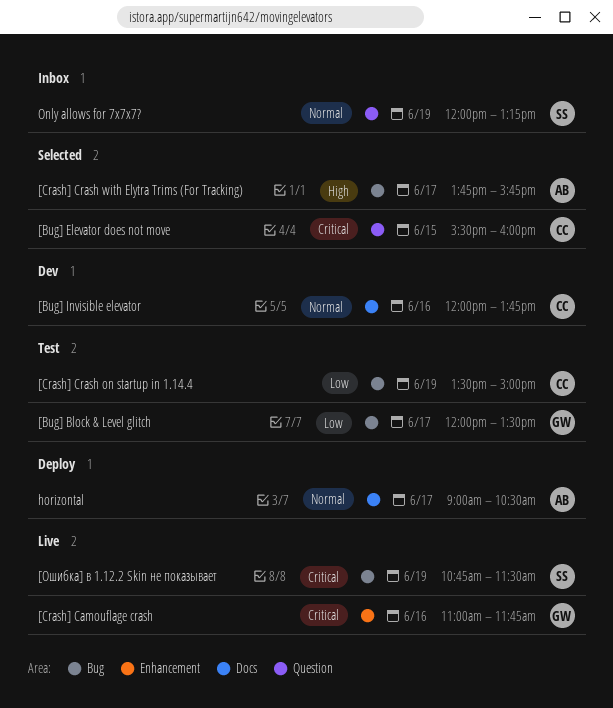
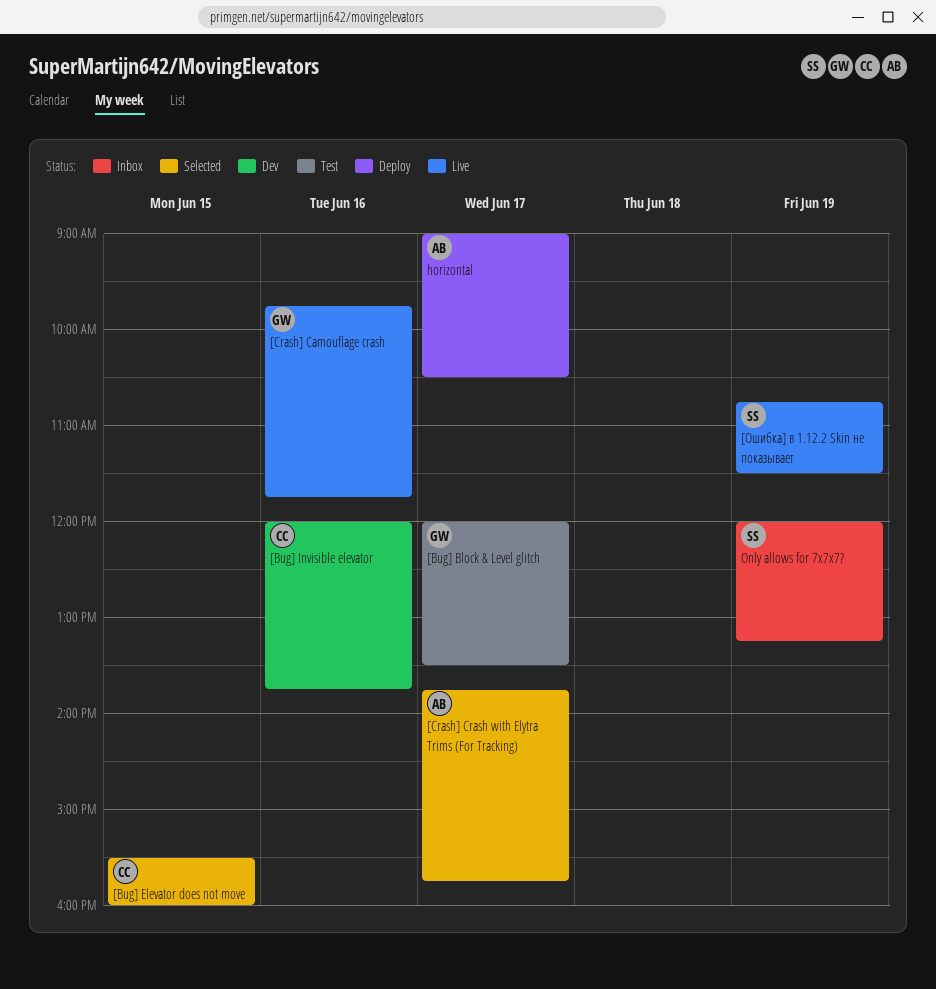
[Crash] Camouflage crash, begins: 11:00 -> 09:45
[Crash] Crash on startup in 1.14.4: present -> none

